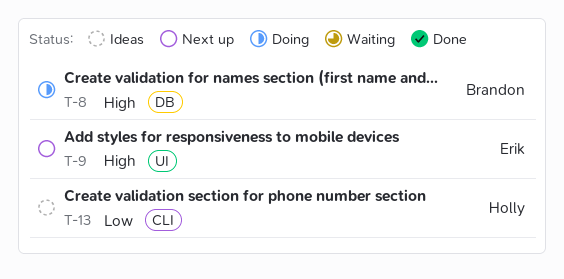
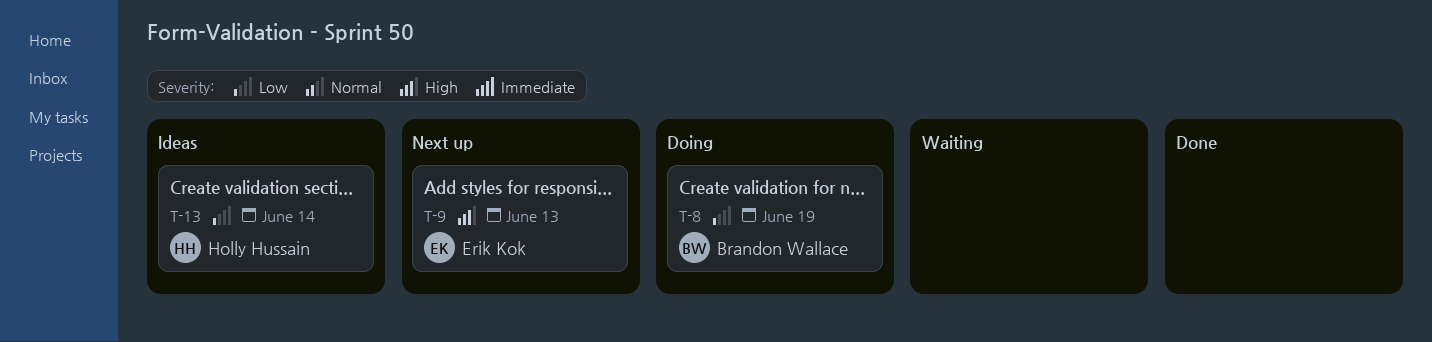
T-8, priority: High -> Low

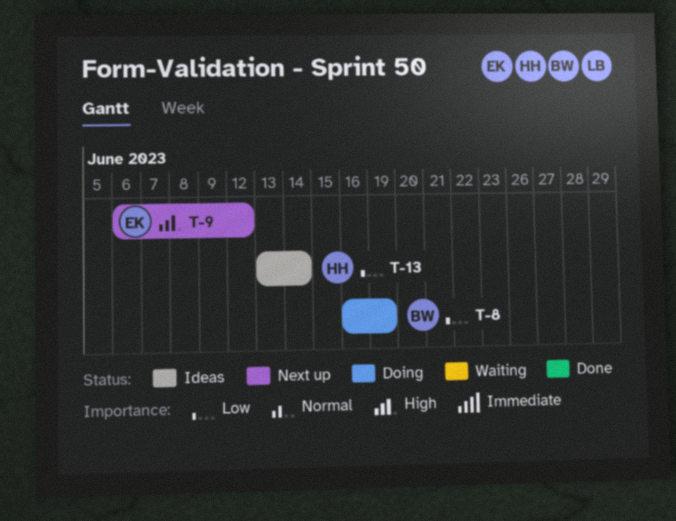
T-9, due: Jun 13 -> Jun 12

